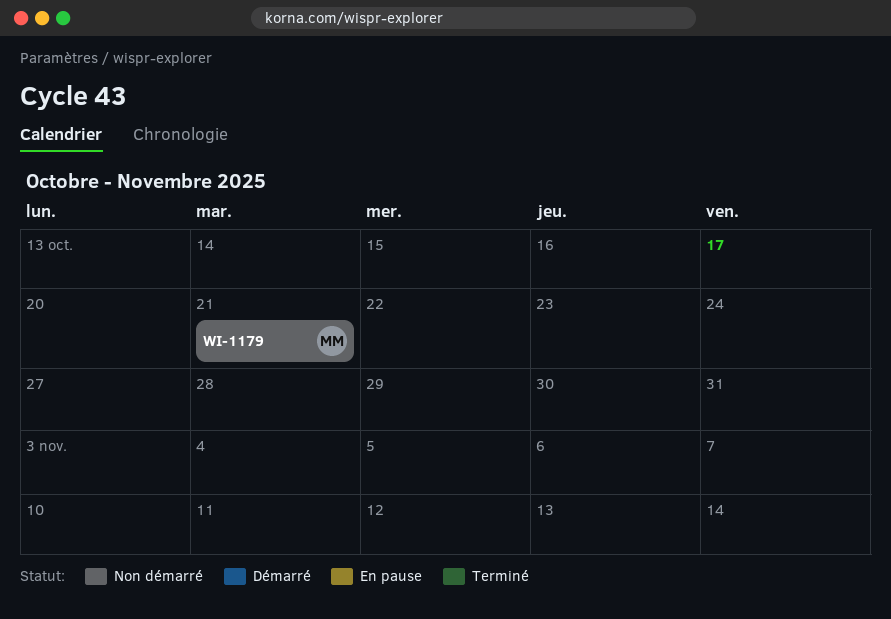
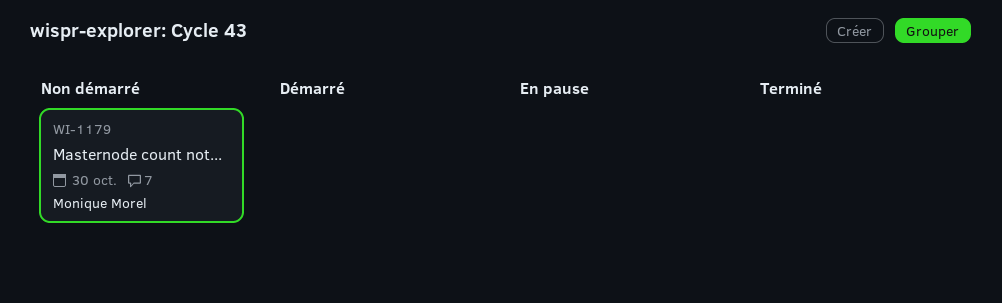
WI-1179, due: Oct 21 -> Oct 30

